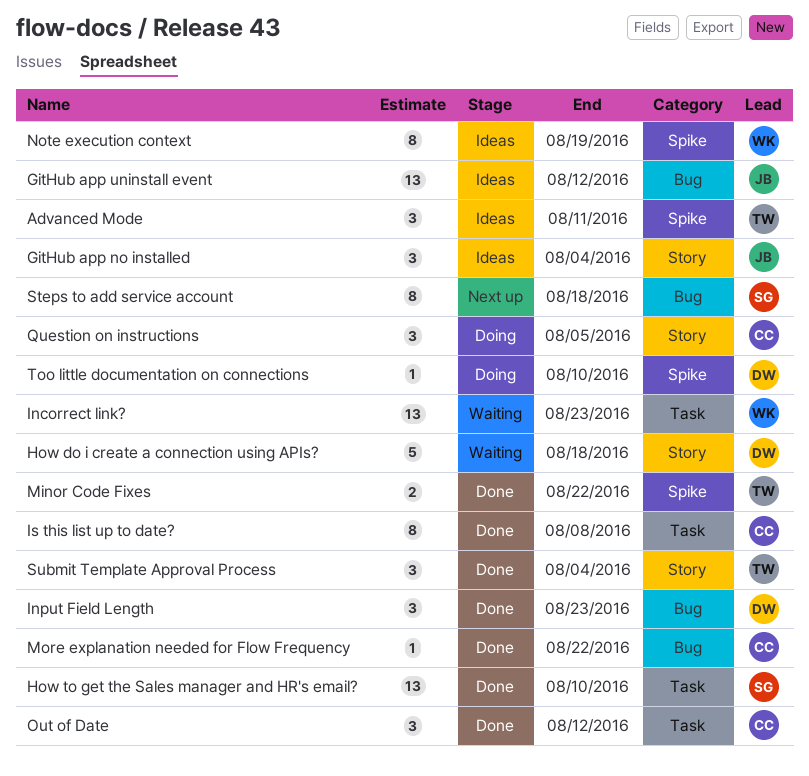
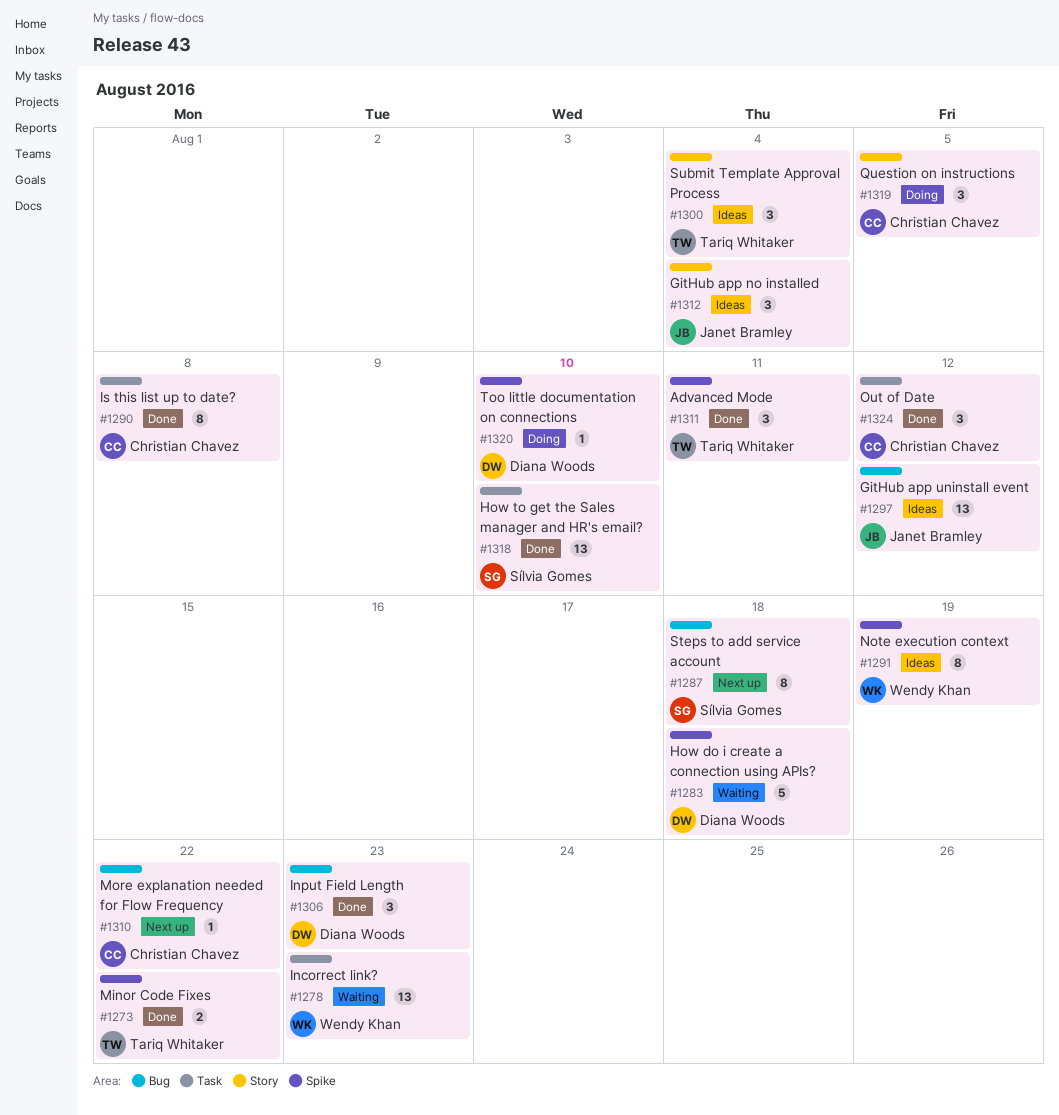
Advanced Mode, status: Ideas -> Done
How do i create a connection using APIs?, label: Story -> Spike
More explanation needed for Flow Frequency, status: Done -> Next up
Submit Template Approval Process, status: Done -> Ideas

